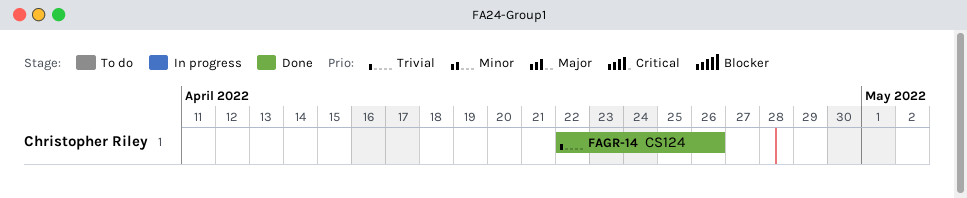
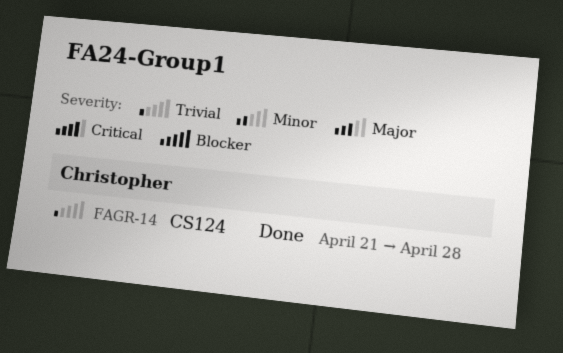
FAGR-14, start: Apr 22 -> Apr 21
FAGR-14, due: Apr 26 -> Apr 28

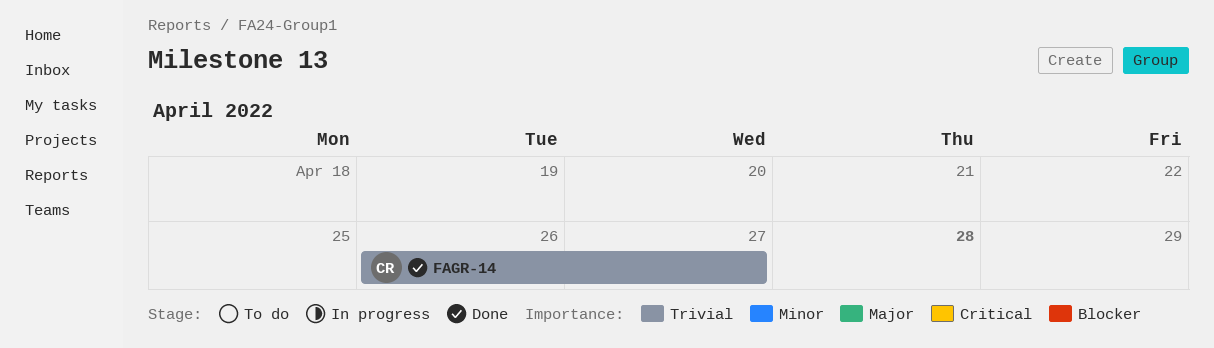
FAGR-14, start: Apr 21 -> Apr 26
FAGR-14, due: Apr 28 -> Apr 27

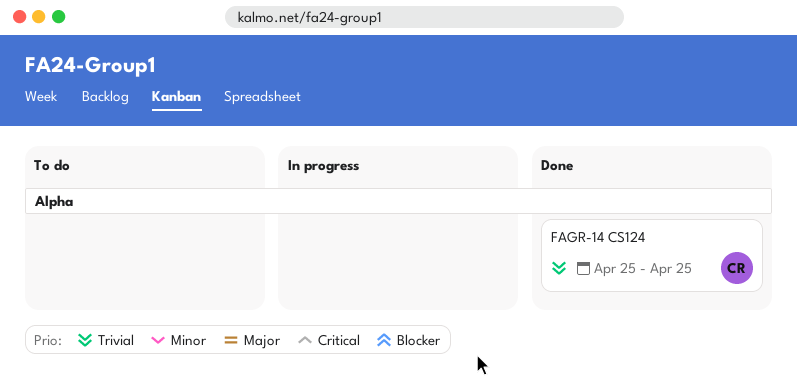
FAGR-14, start: Apr 26 -> Apr 25
FAGR-14, due: Apr 27 -> Apr 25

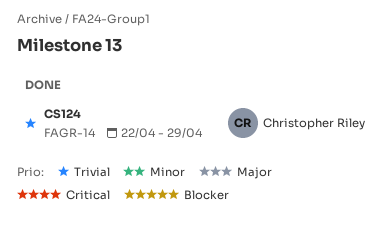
FAGR-14, start: Apr 25 -> Apr 22
FAGR-14, due: Apr 25 -> Apr 29

